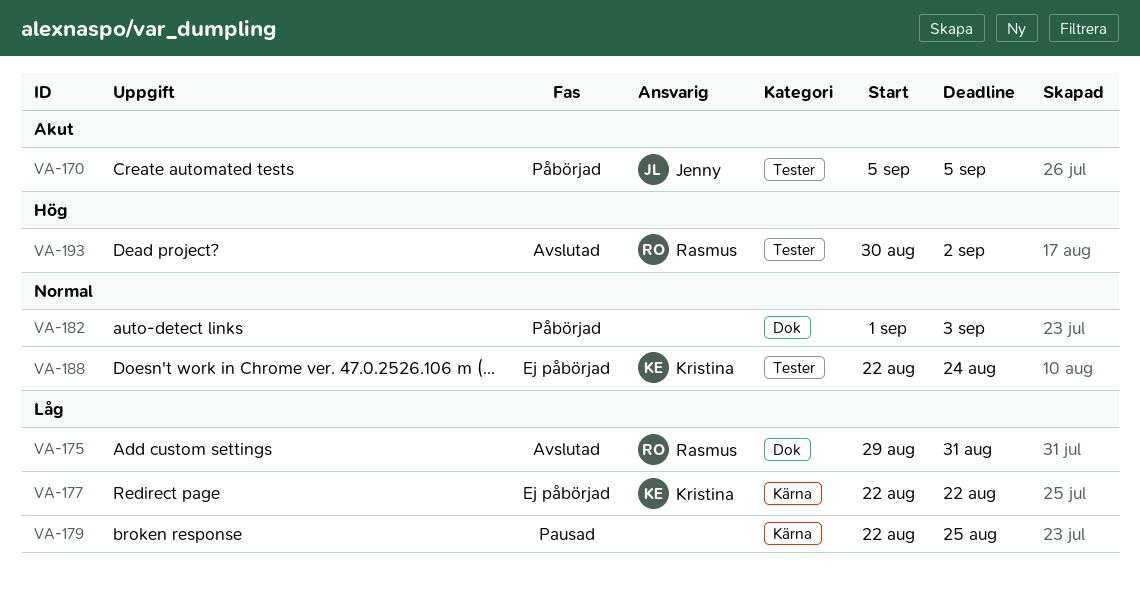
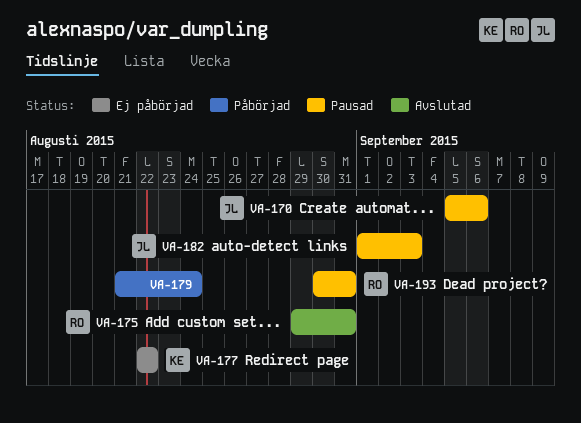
VA-170, status: Påbörjad -> Pausad
VA-170, due: Sep 5 -> Sep 6
VA-179, status: Pausad -> Påbörjad
VA-179, start: Aug 22 -> Aug 21
VA-179, due: Aug 25 -> Aug 24
VA-182, status: Påbörjad -> Pausad
VA-182, owner: none -> Jenny
VA-188: present -> none
VA-193, status: Avslutad -> Pausad
VA-193, due: Sep 2 -> Aug 31

